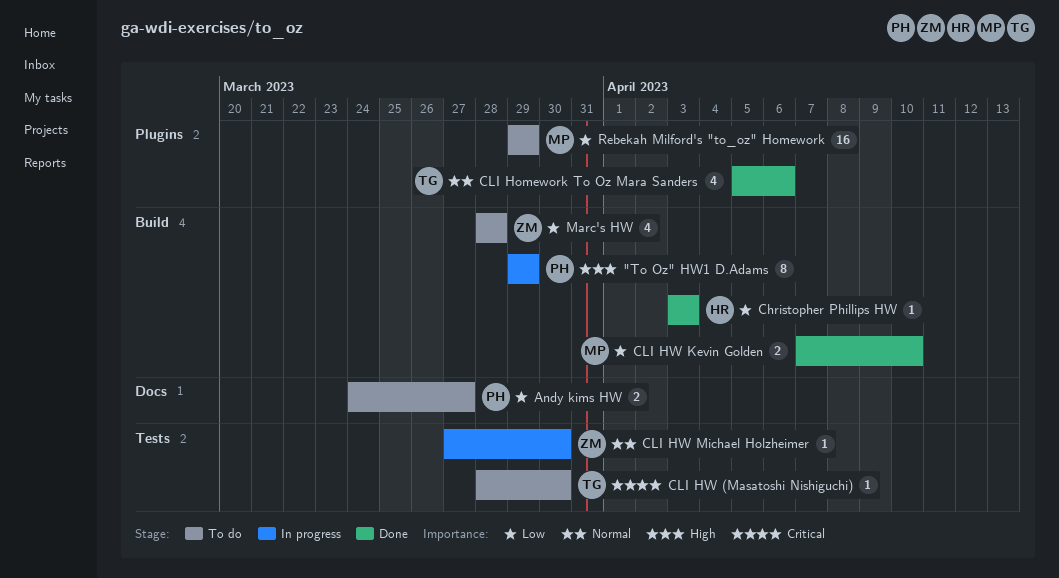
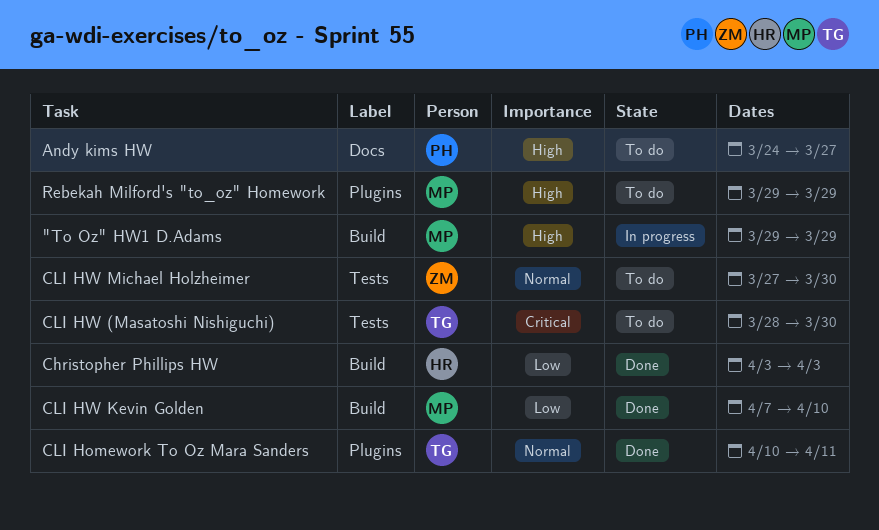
"To Oz" HW1 D.Adams, owner: PH -> MP
Andy kims HW, priority: Low -> High
CLI Homework To Oz Mara Sanders, start: Apr 5 -> Apr 10
CLI Homework To Oz Mara Sanders, due: Apr 6 -> Apr 11
CLI HW Michael Holzheimer, status: In progress -> To do
Marc's HW: present -> none
Rebekah Milford's "to_oz" Homework, priority: Low -> High

